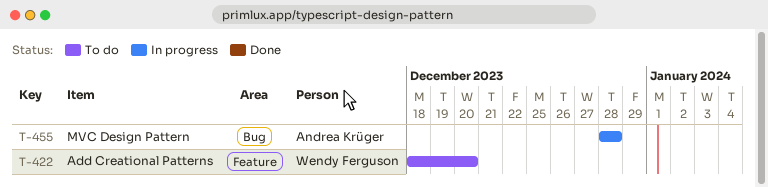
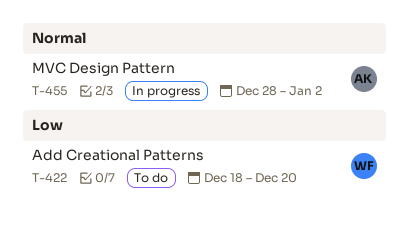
T-455, due: Dec 28 -> Jan 2

